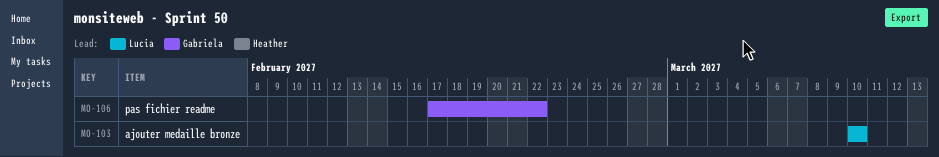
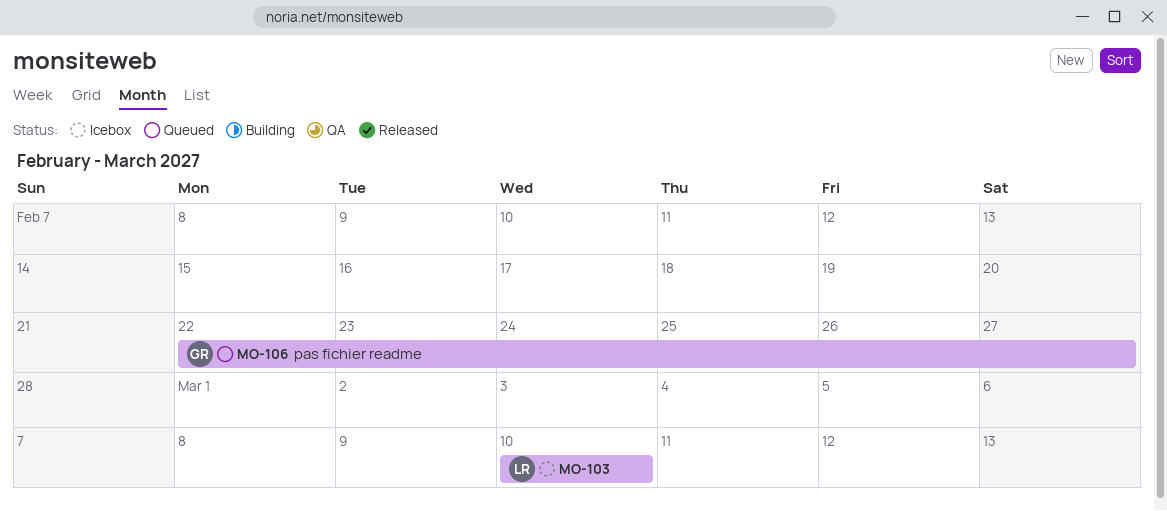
MO-106, start: Feb 17 -> Feb 22
MO-106, due: Feb 22 -> Feb 27

